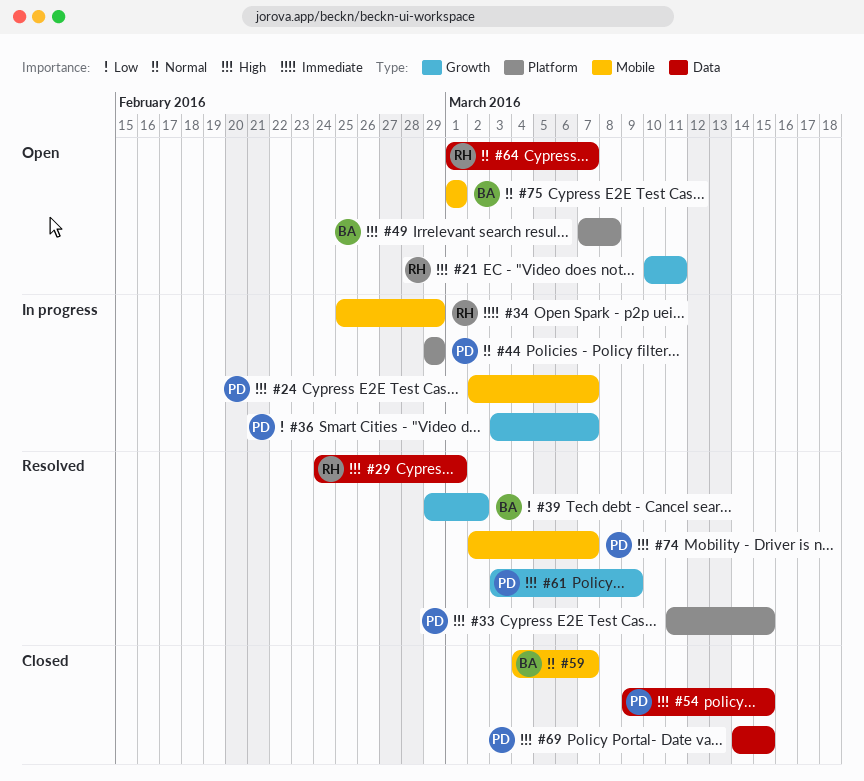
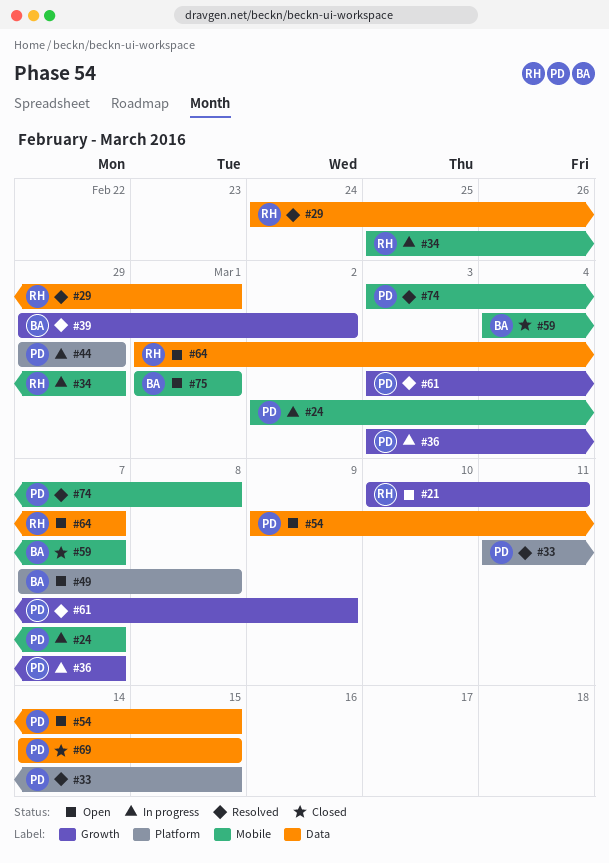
#54, status: Closed -> Open
#74, start: Mar 2 -> Mar 3
#74, due: Mar 7 -> Mar 8

